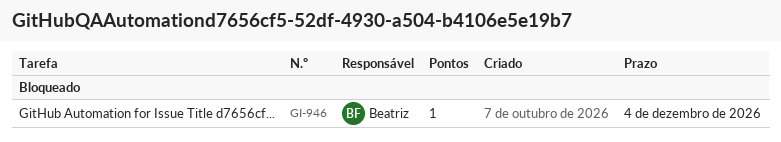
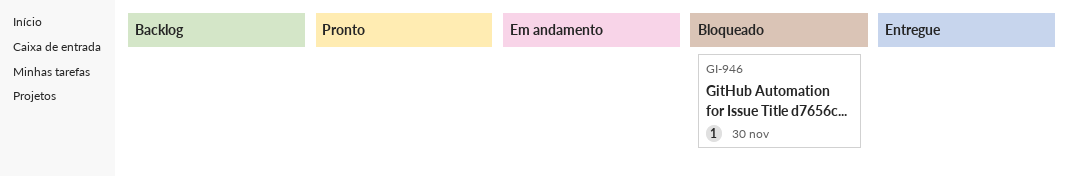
GI-946, due: Dec 4 -> Nov 30

